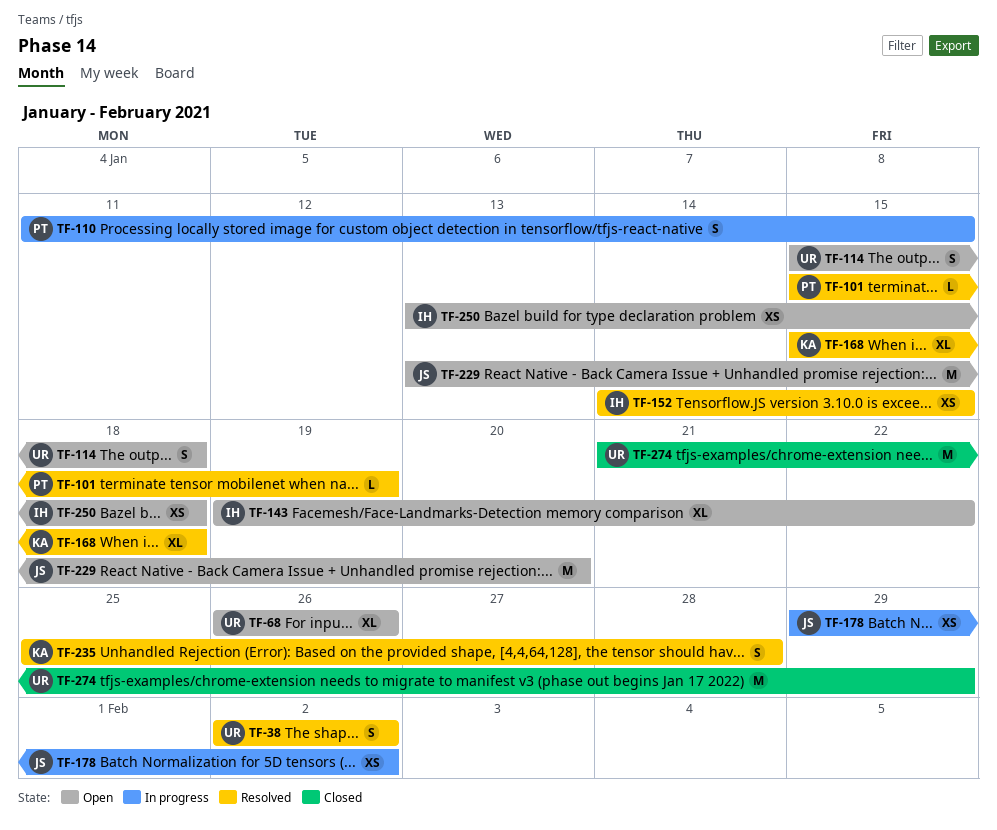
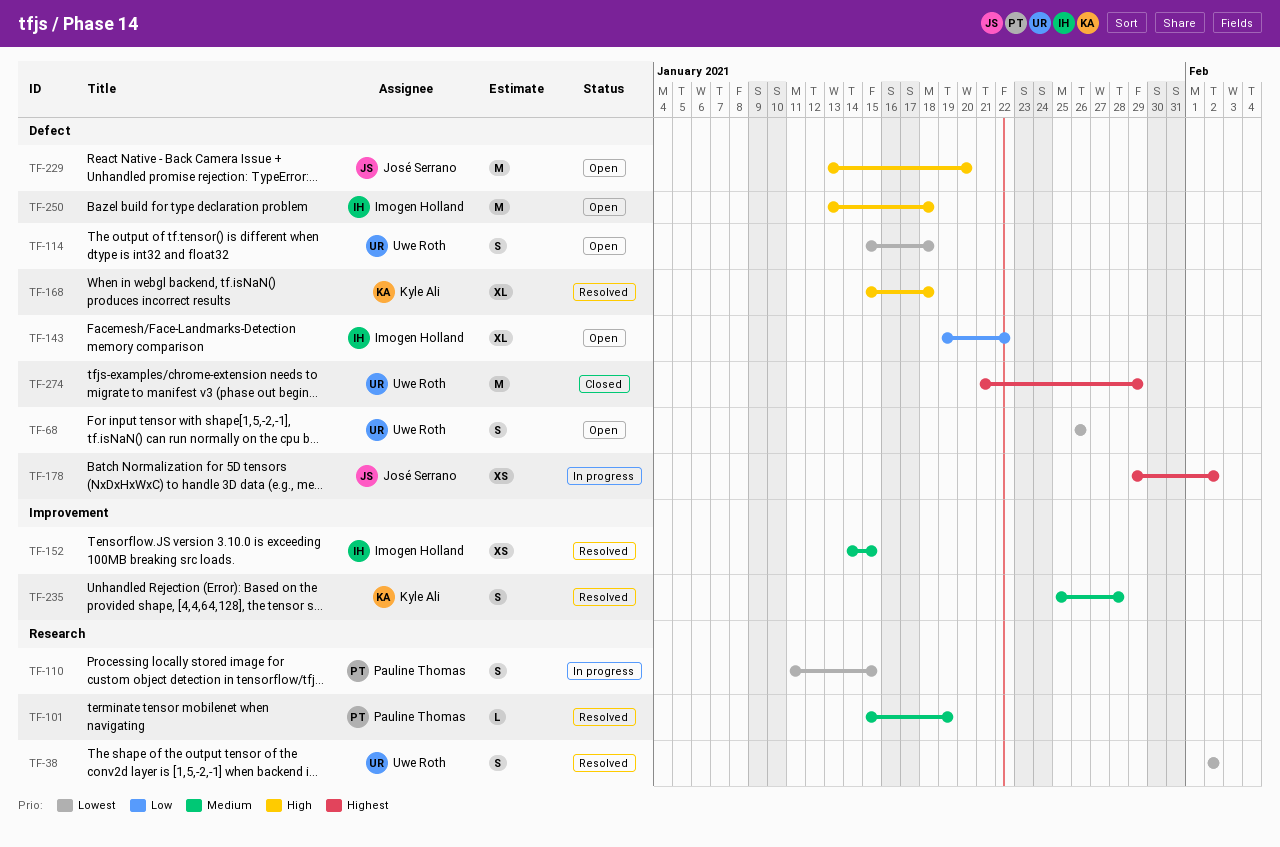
TF-68, estimate: XL -> S
TF-250, estimate: XS -> M

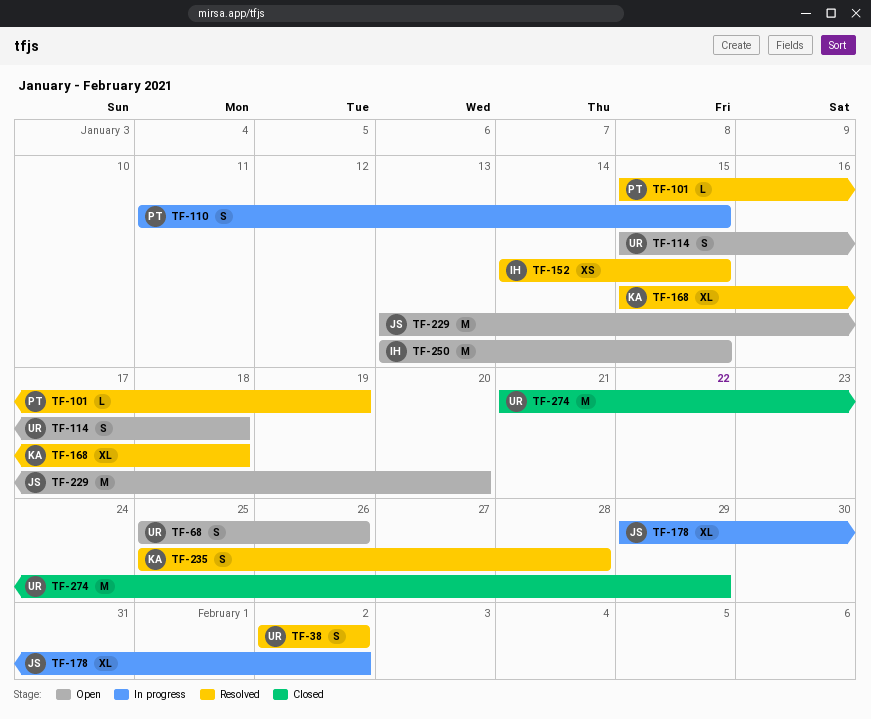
TF-68, start: Jan 26 -> Jan 25
TF-143: present -> none
TF-178, estimate: XS -> XL
TF-250, due: Jan 18 -> Jan 15

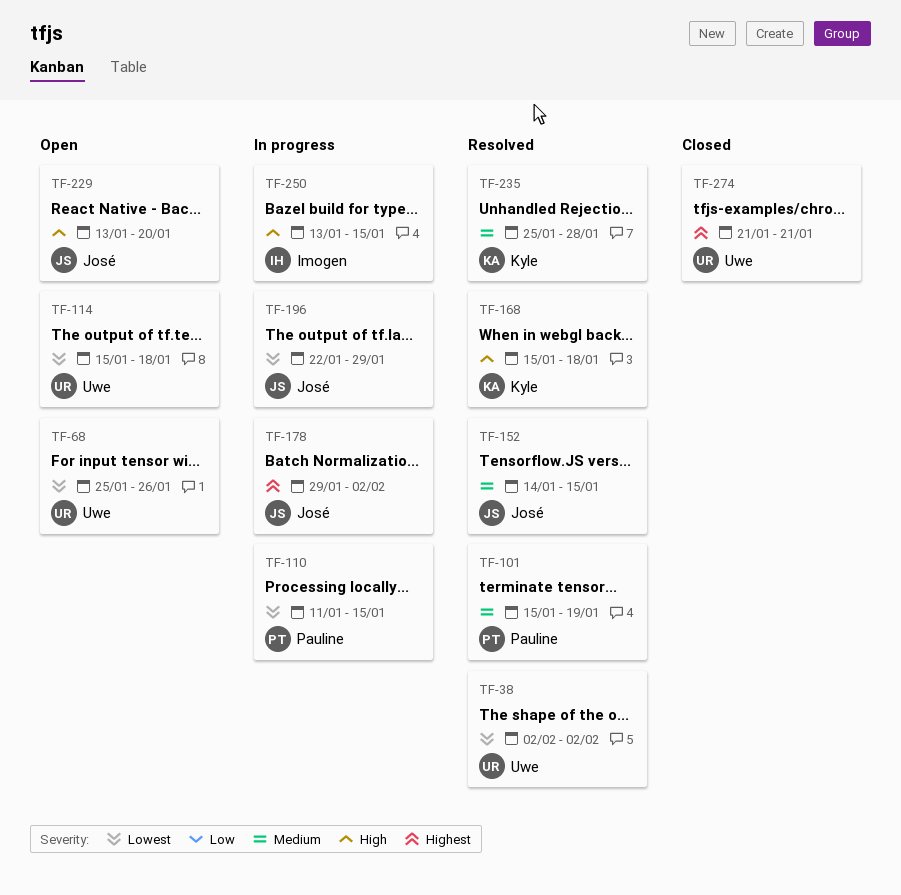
TF-152, owner: Imogen -> José
TF-196: none -> present
TF-250, status: Open -> In progress
TF-274, due: Jan 29 -> Jan 21

